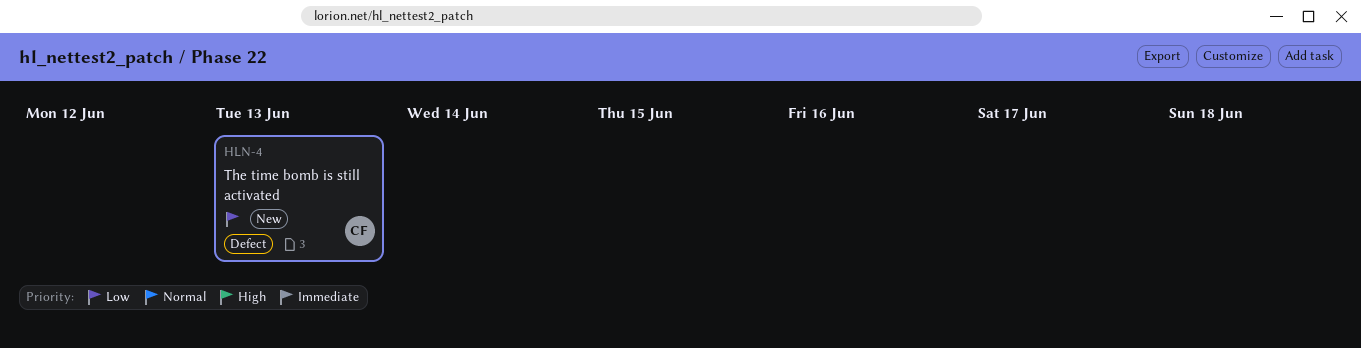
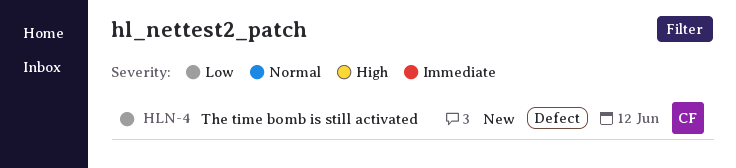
HLN-4, due: Jun 13 -> Jun 12

